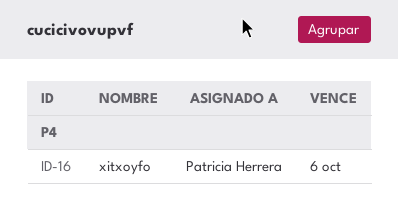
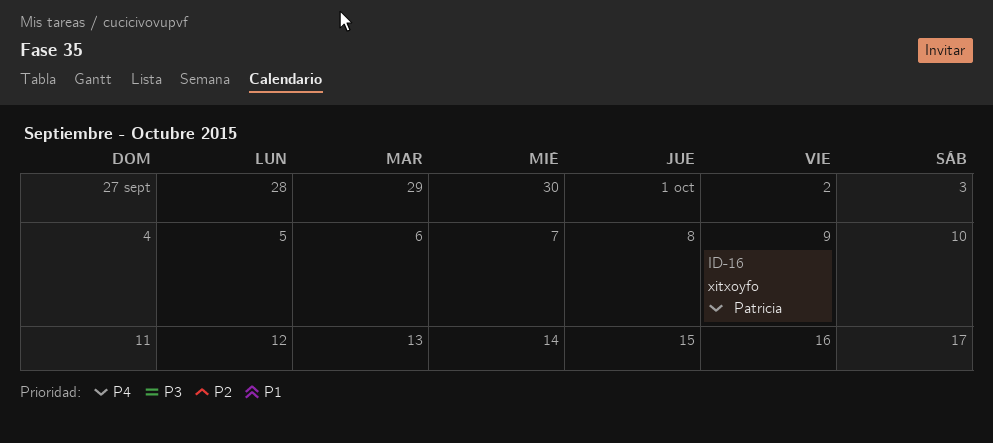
ID-16, due: Oct 6 -> Oct 9

